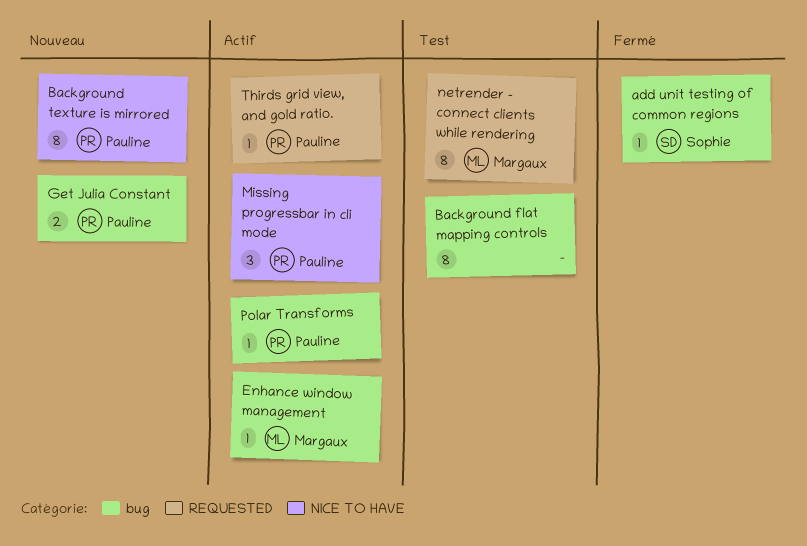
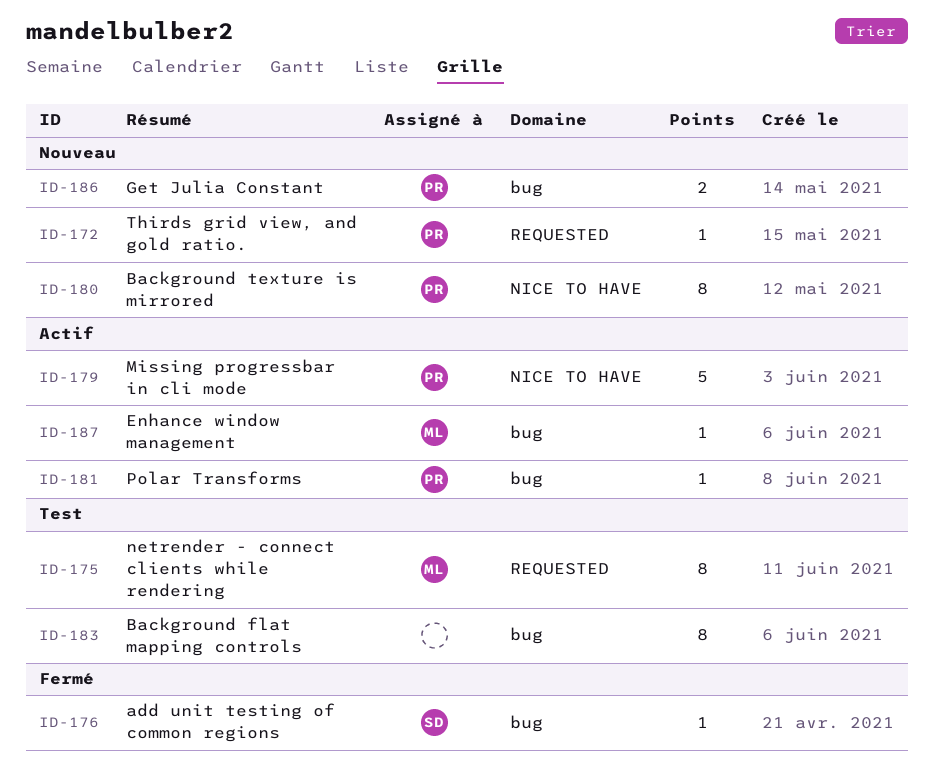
Missing progressbar in cli mode, estimate: 3 -> 5
Thirds grid view, and gold ratio., status: Actif -> Nouveau

